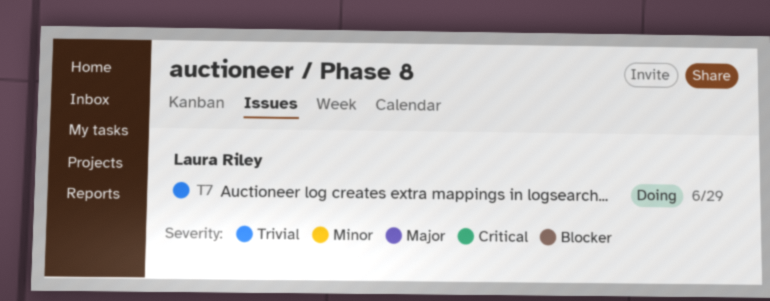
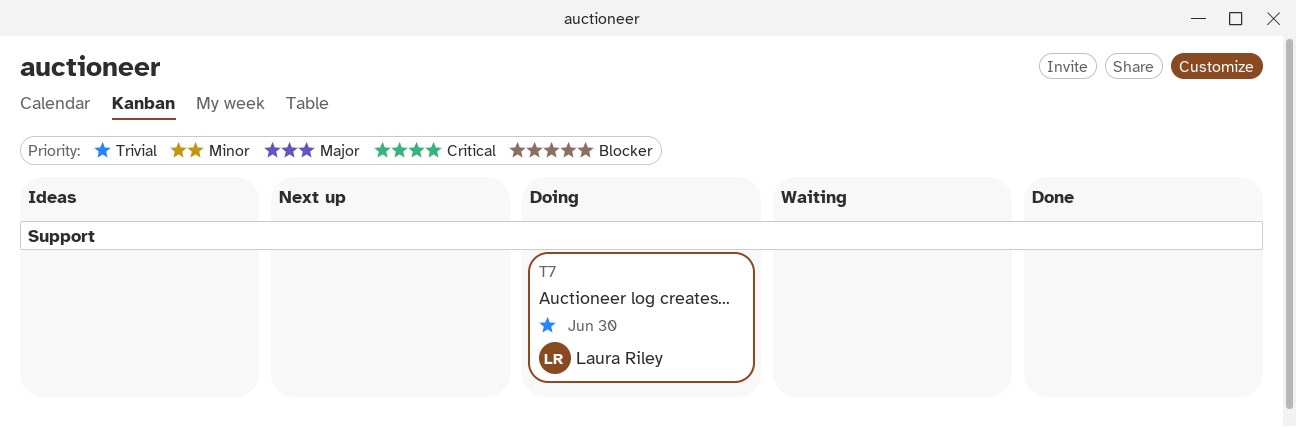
T7, due: Jun 29 -> Jun 30

